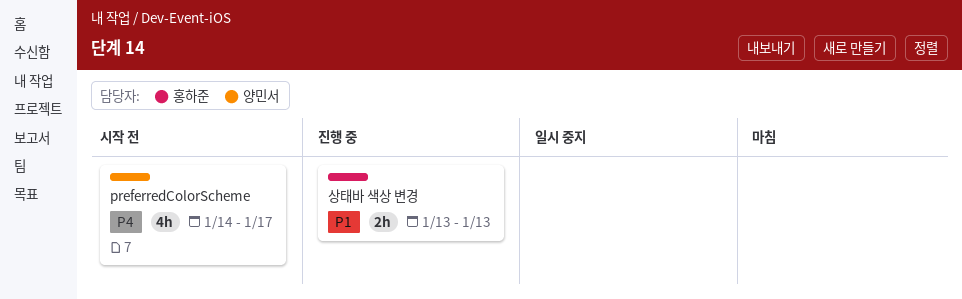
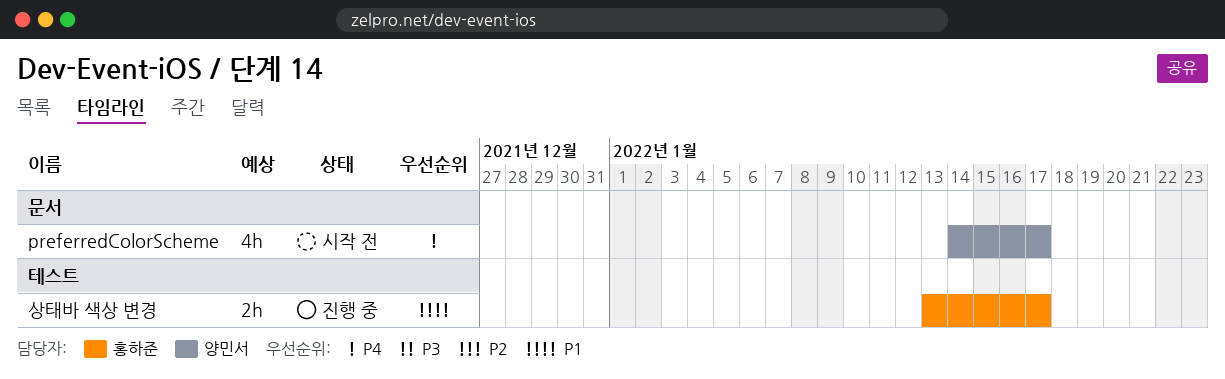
상태바 색상 변경, due: Jan 13 -> Jan 17

